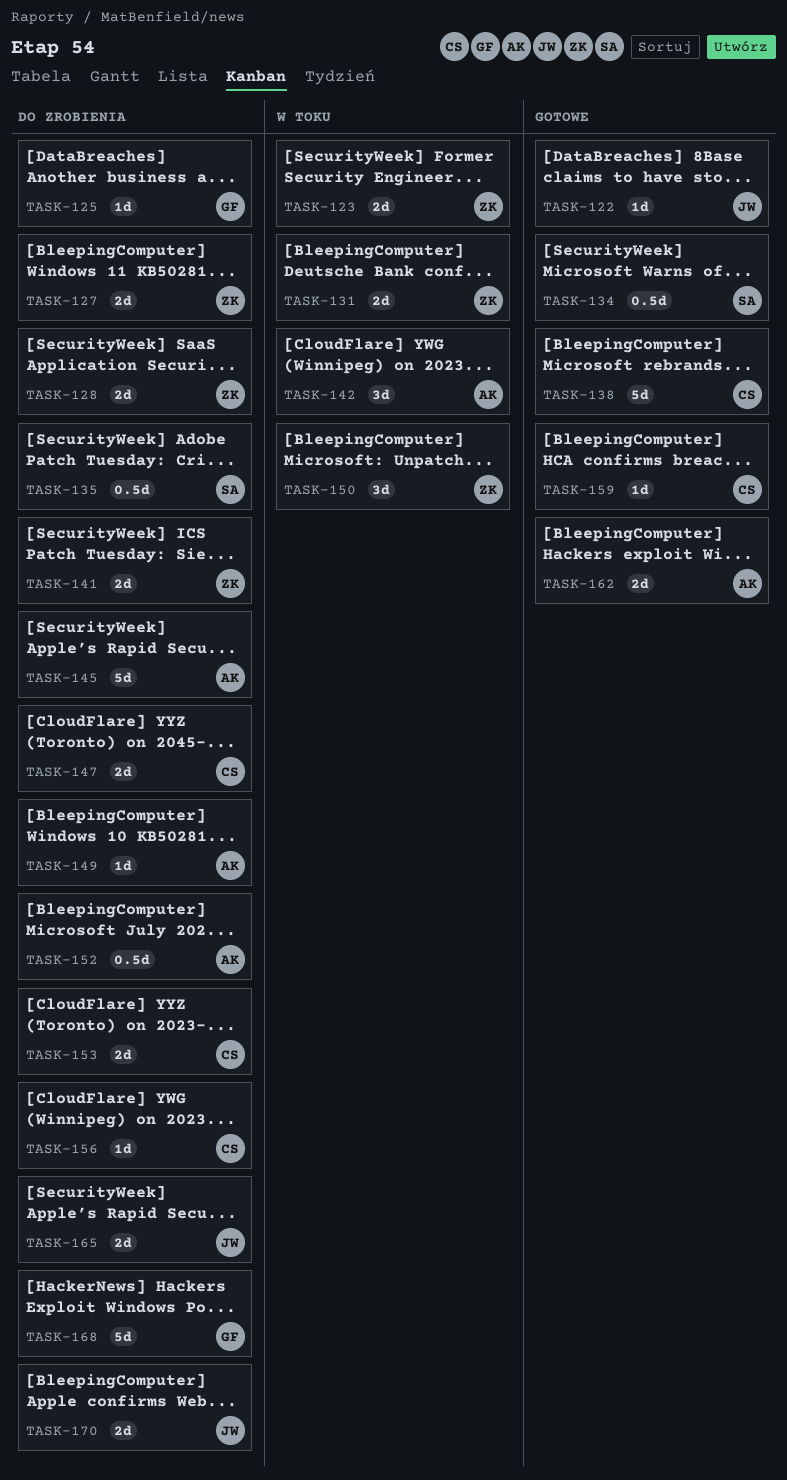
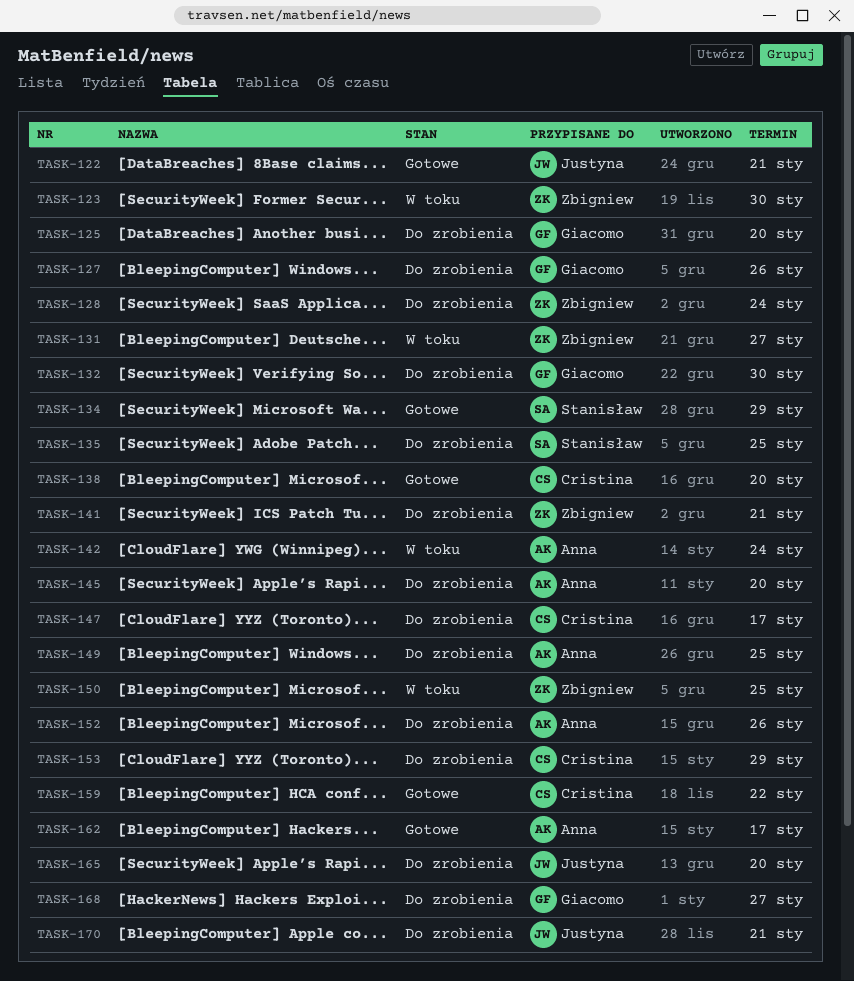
TASK-127, owner: Zbigniew -> Giacomo
TASK-132: none -> present
TASK-156: present -> none

